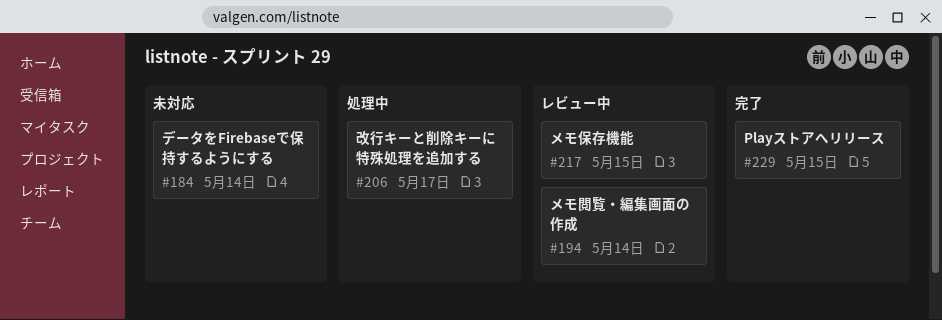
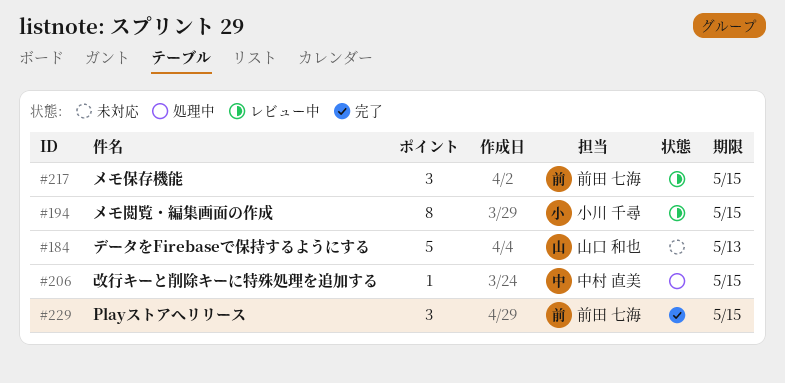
#184, due: May 14 -> May 13
#194, due: May 14 -> May 15
#206, due: May 17 -> May 15

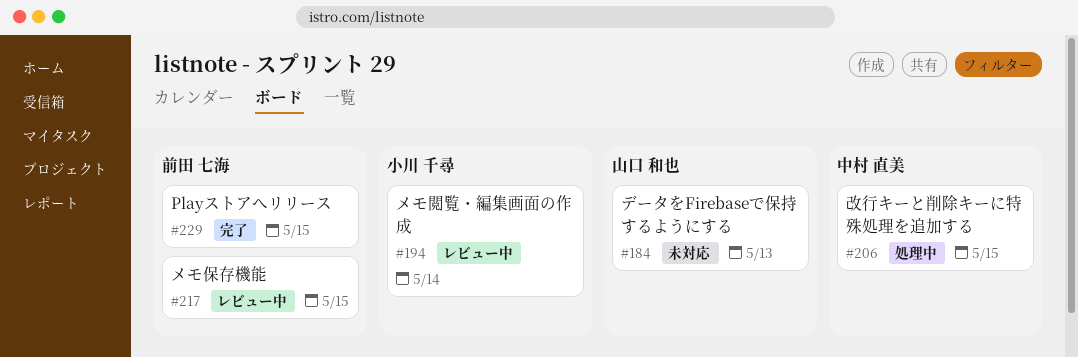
#194, due: May 15 -> May 14

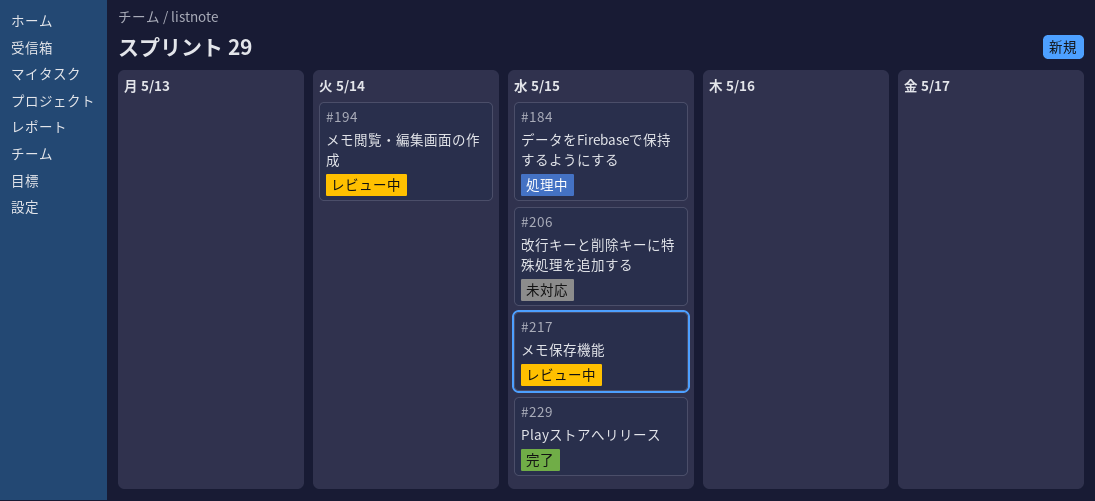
#184, status: 未対応 -> 処理中
#184, due: May 13 -> May 15
#206, status: 処理中 -> 未対応

